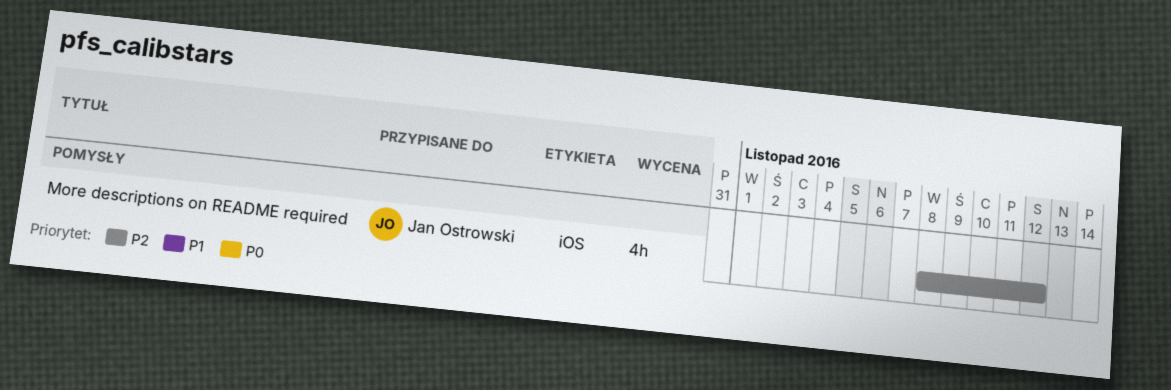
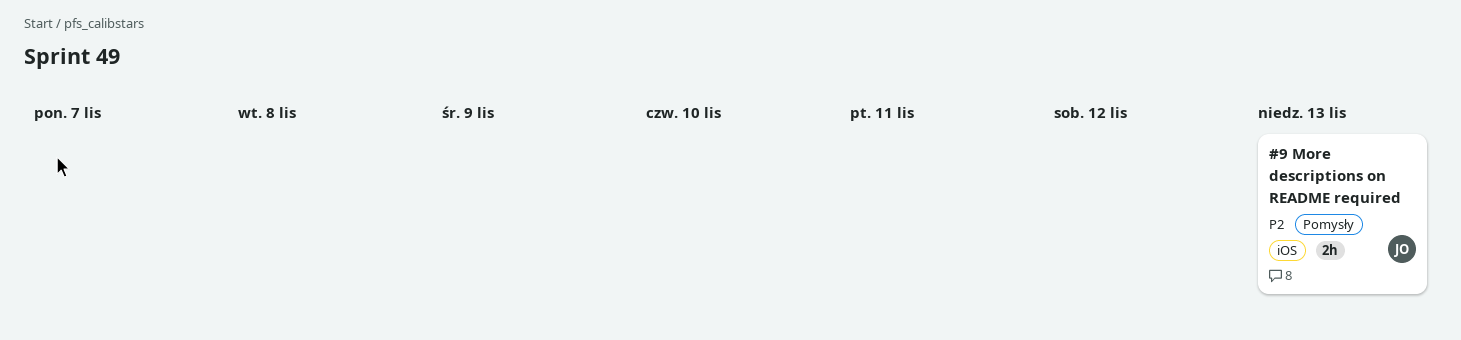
More descriptions on README required, estimate: 4h -> 2h
More descriptions on README required, due: Nov 12 -> Nov 13

